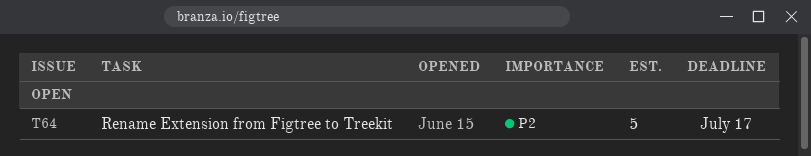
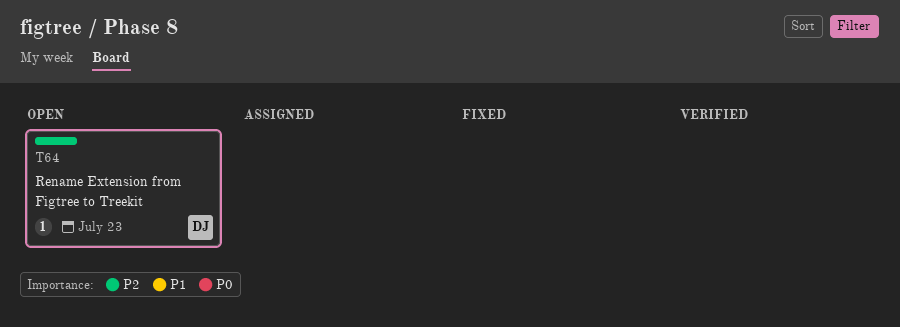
T64, estimate: 5 -> 1
T64, due: Jul 17 -> Jul 23

